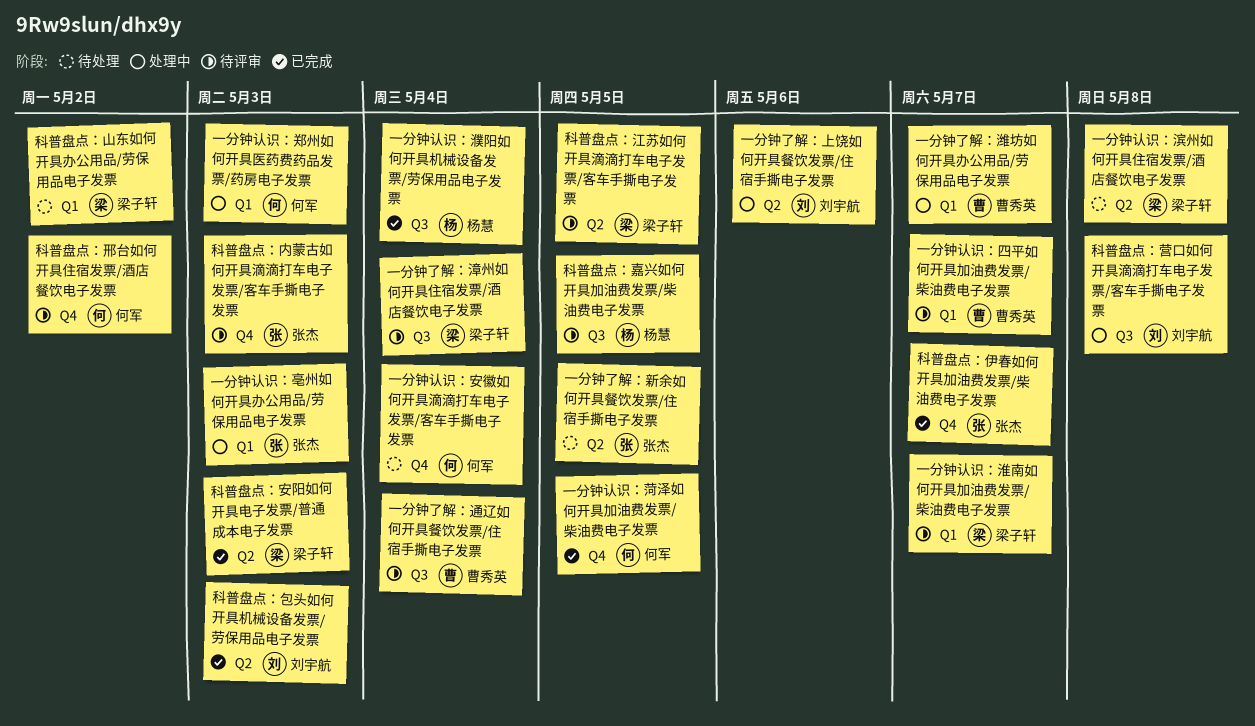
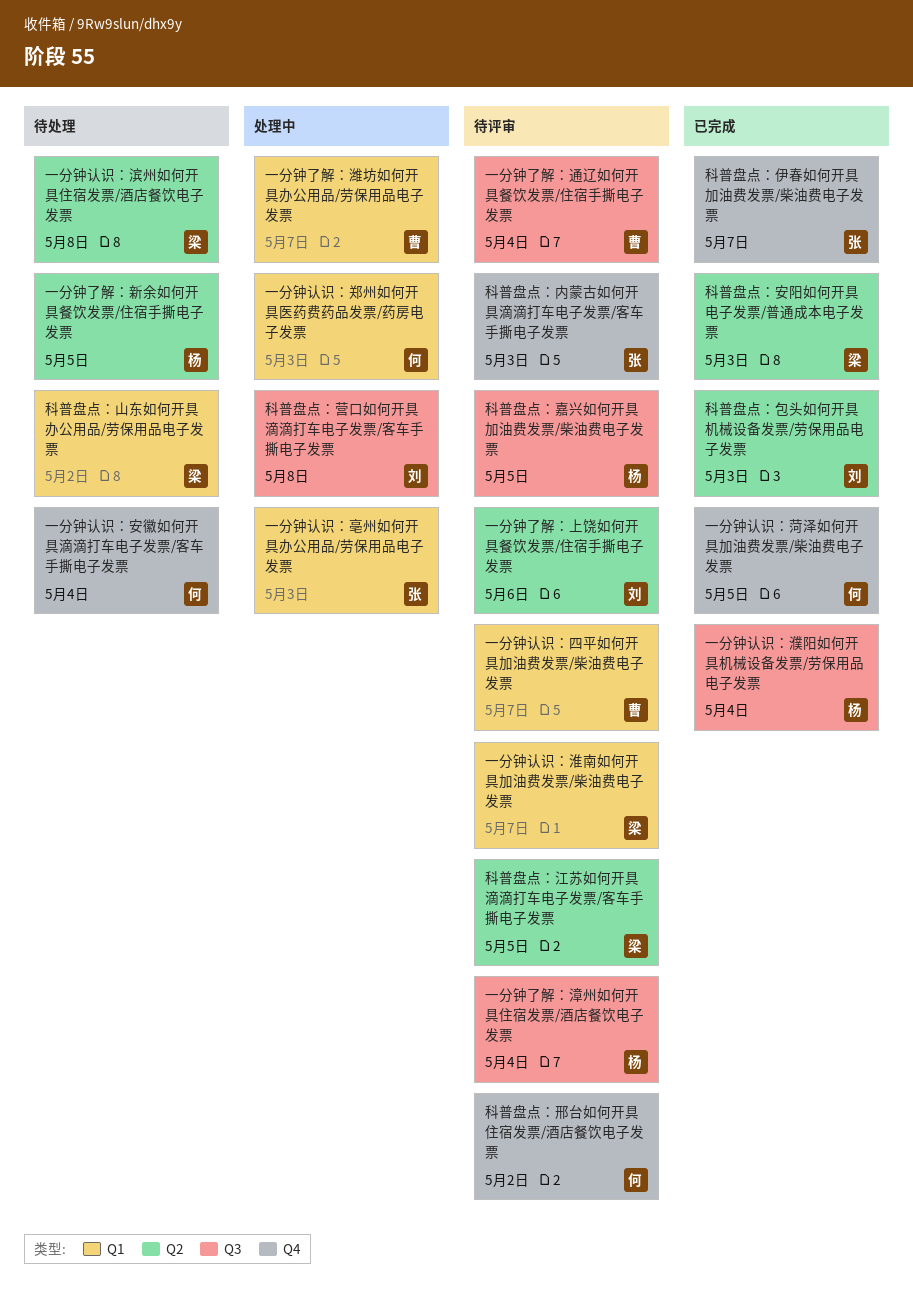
一分钟了解：上饶如何开具餐饮发票/住宿手撕电子发票, status: 处理中 -> 待评审
一分钟了解：新余如何开具餐饮发票/住宿手撕电子发票, owner: 张杰 -> 杨慧
一分钟了解：漳州如何开具住宿发票/酒店餐饮电子发票, owner: 梁子轩 -> 杨慧

